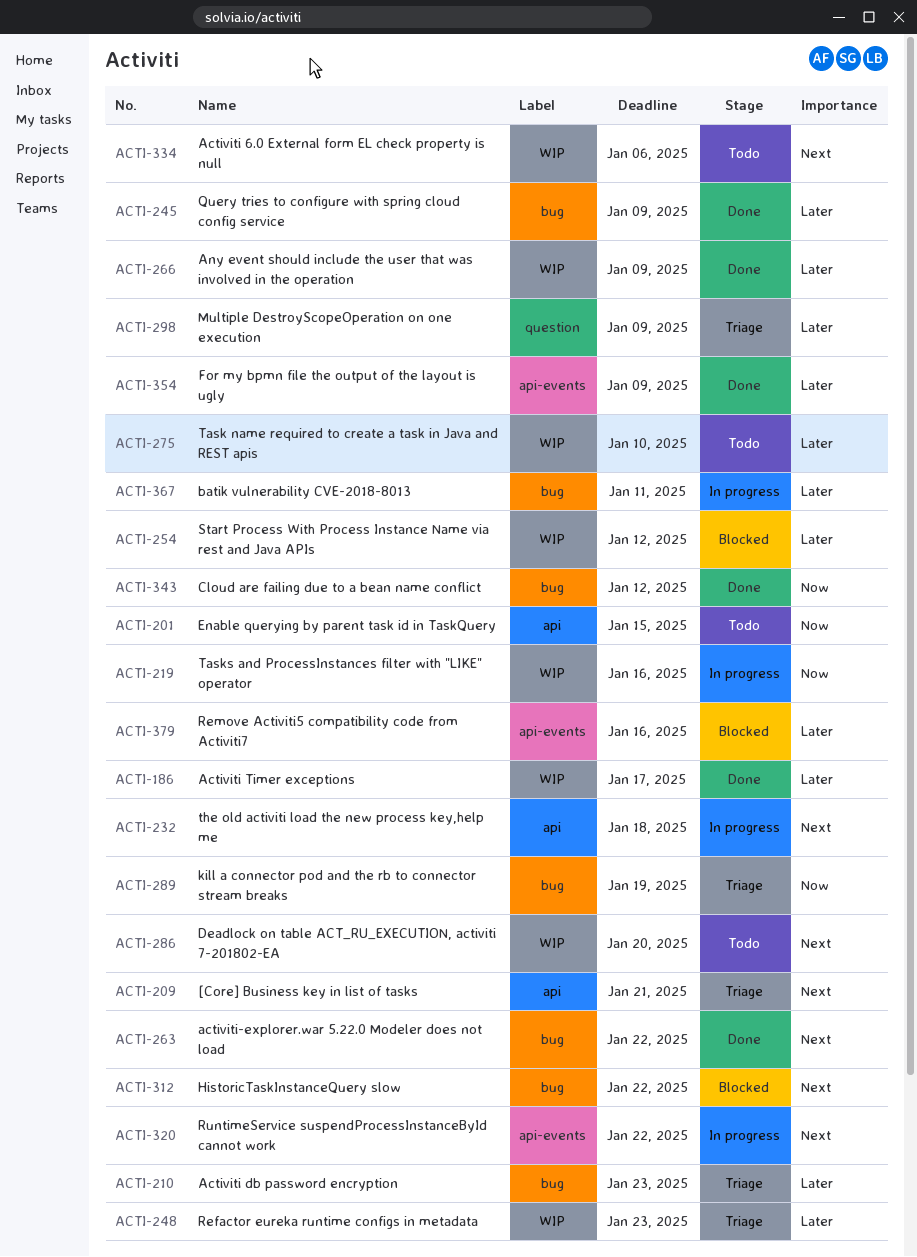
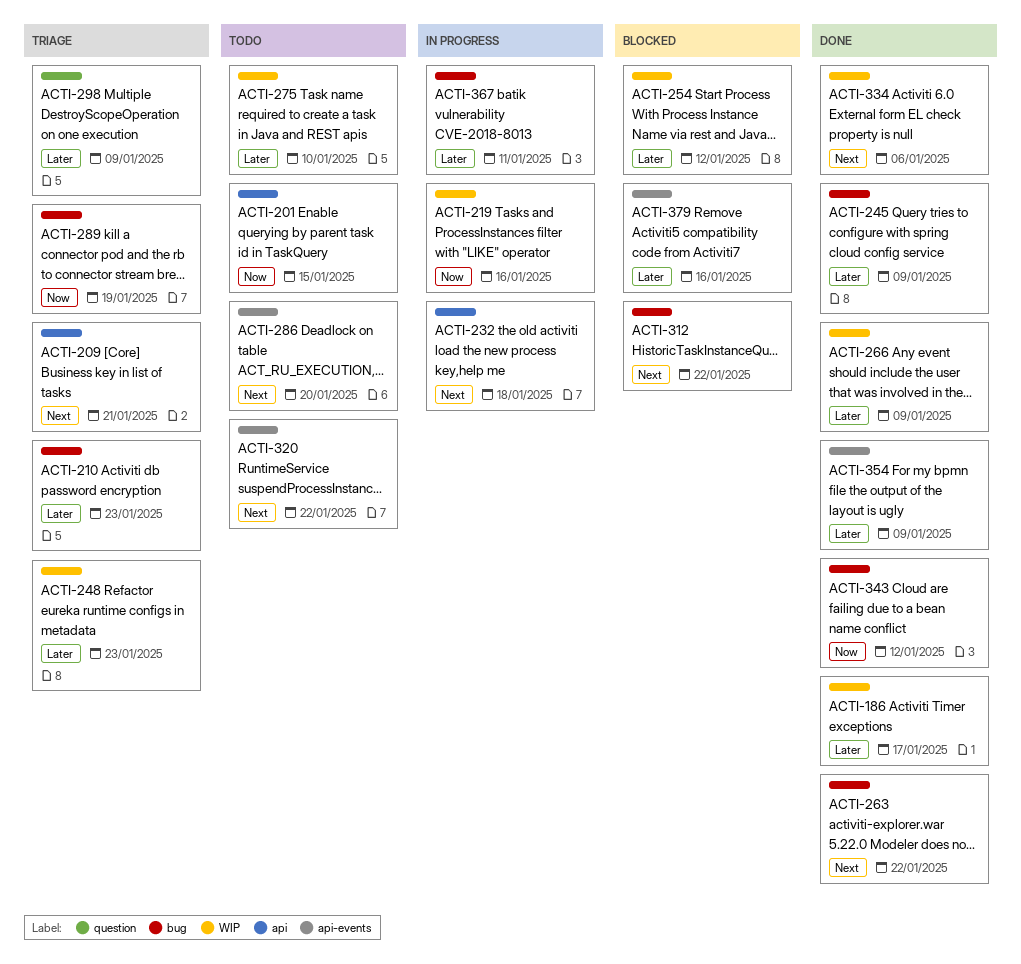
ACTI-286, label: WIP -> api-events
ACTI-320, status: In progress -> Todo
ACTI-334, status: Todo -> Done

